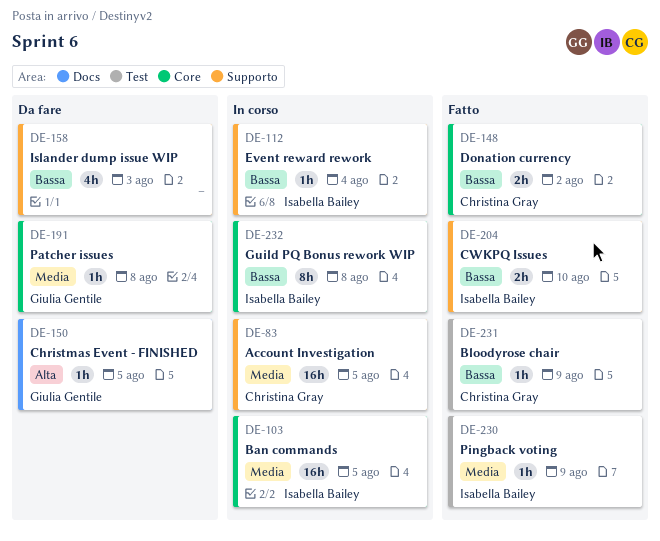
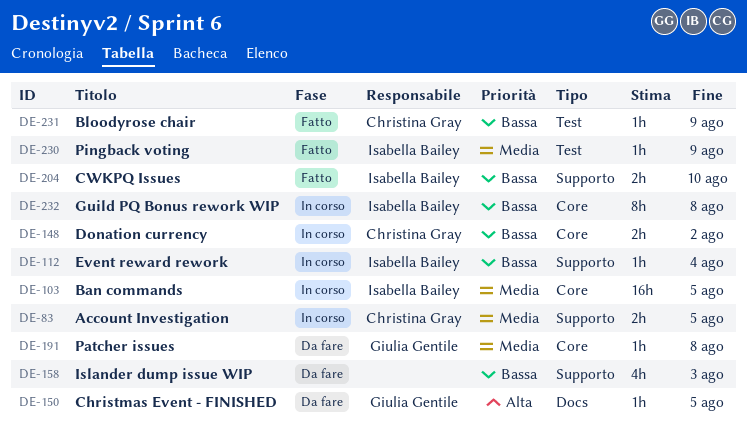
DE-83, estimate: 16h -> 2h
DE-148, status: Fatto -> In corso

